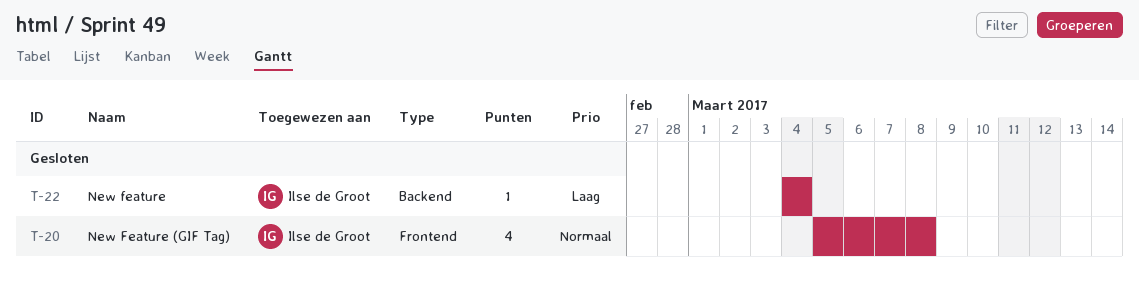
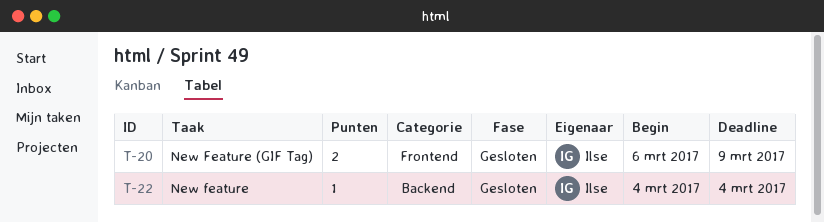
T-20, estimate: 4 -> 2
T-20, start: Mar 5 -> Mar 6
T-20, due: Mar 8 -> Mar 9

